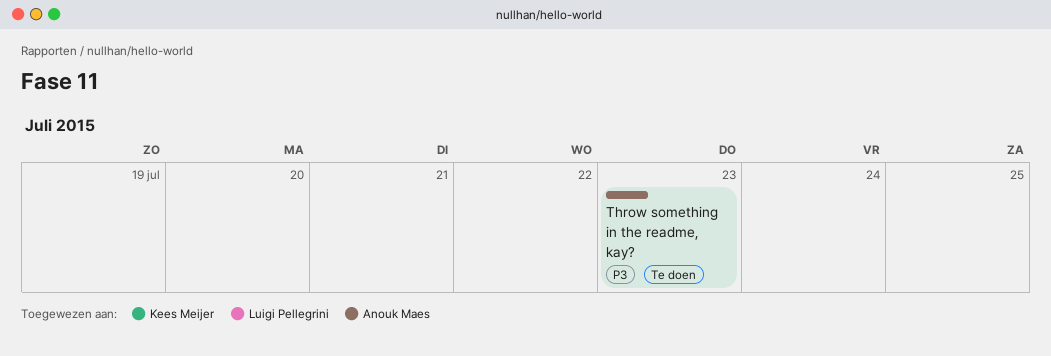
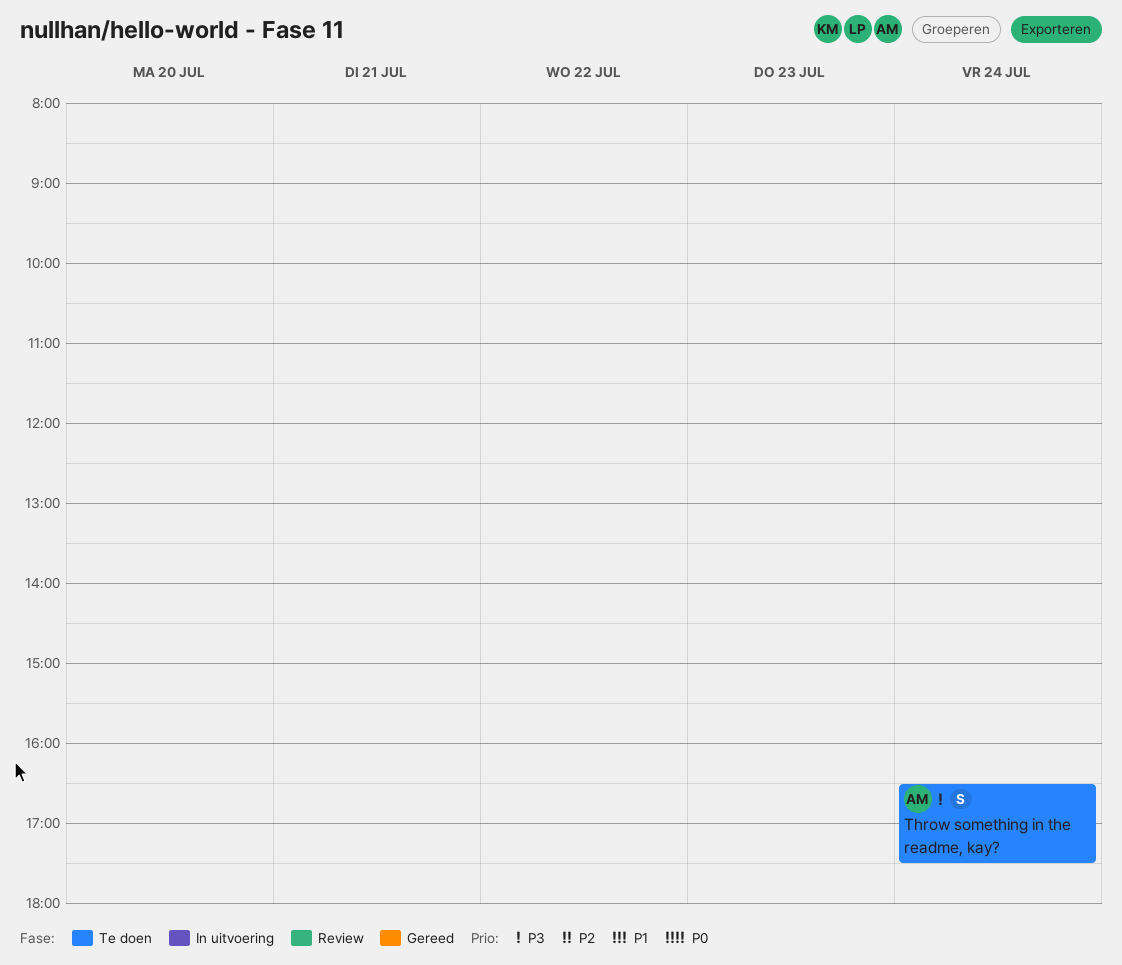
Throw something in the readme, kay?, day: Jul 23 -> Jul 24

